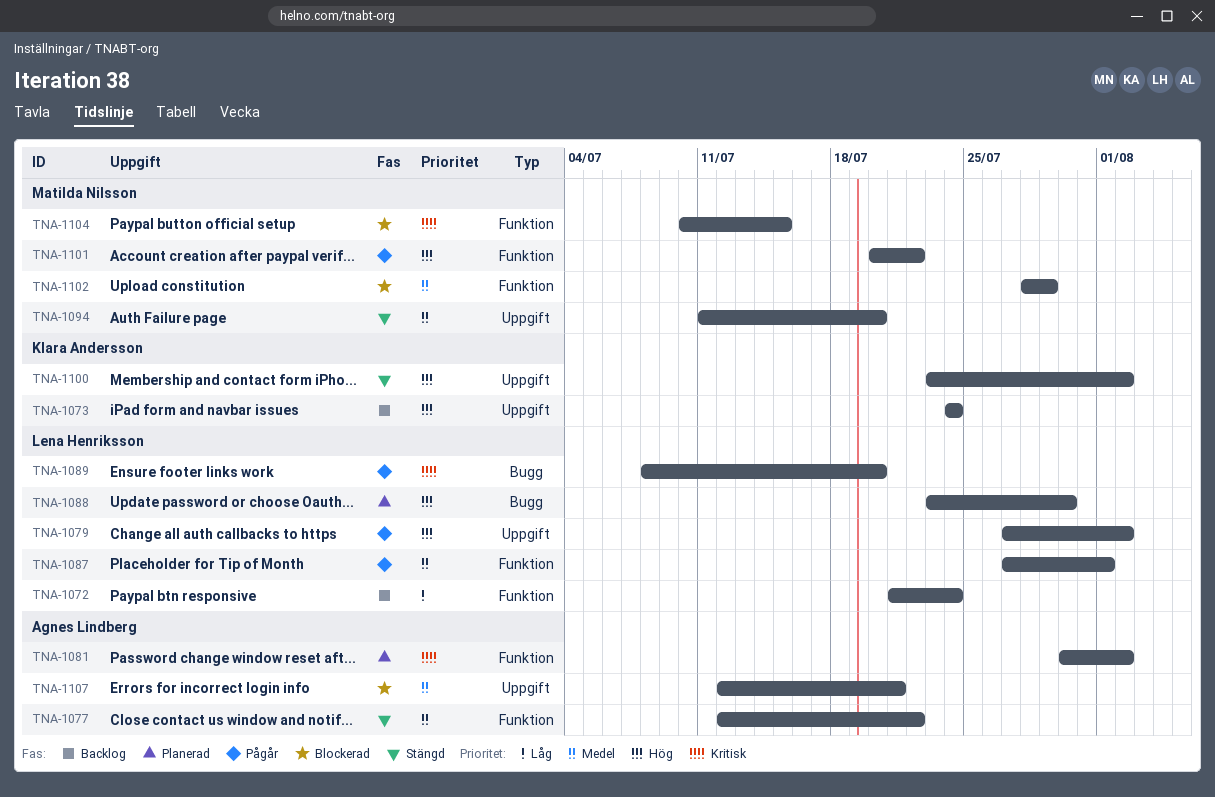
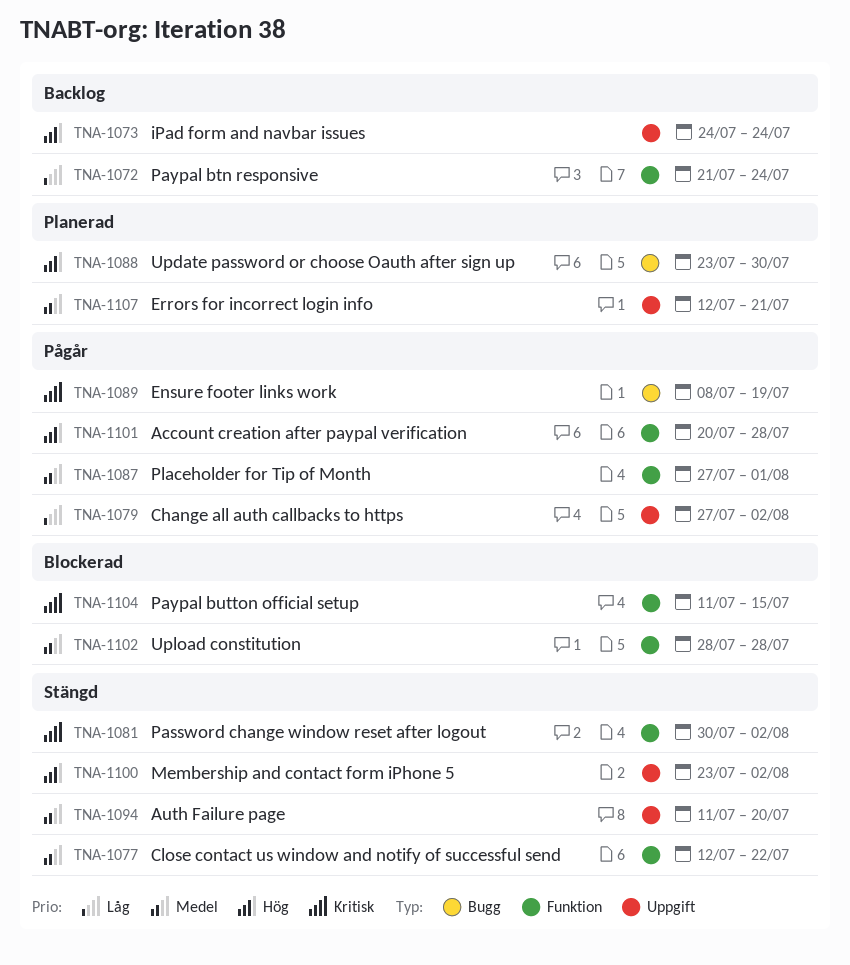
TNA-1079, priority: Hög -> Låg
TNA-1081, status: Planerad -> Stängd
TNA-1089, due: Jul 20 -> Jul 19
TNA-1101, due: Jul 22 -> Jul 28
TNA-1102, due: Jul 29 -> Jul 28
TNA-1104, start: Jul 10 -> Jul 11
TNA-1107, status: Blockerad -> Planerad

